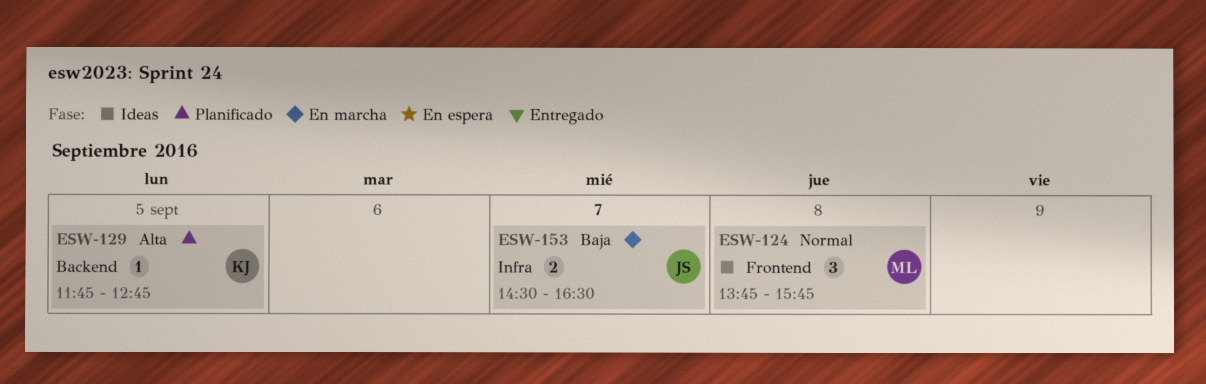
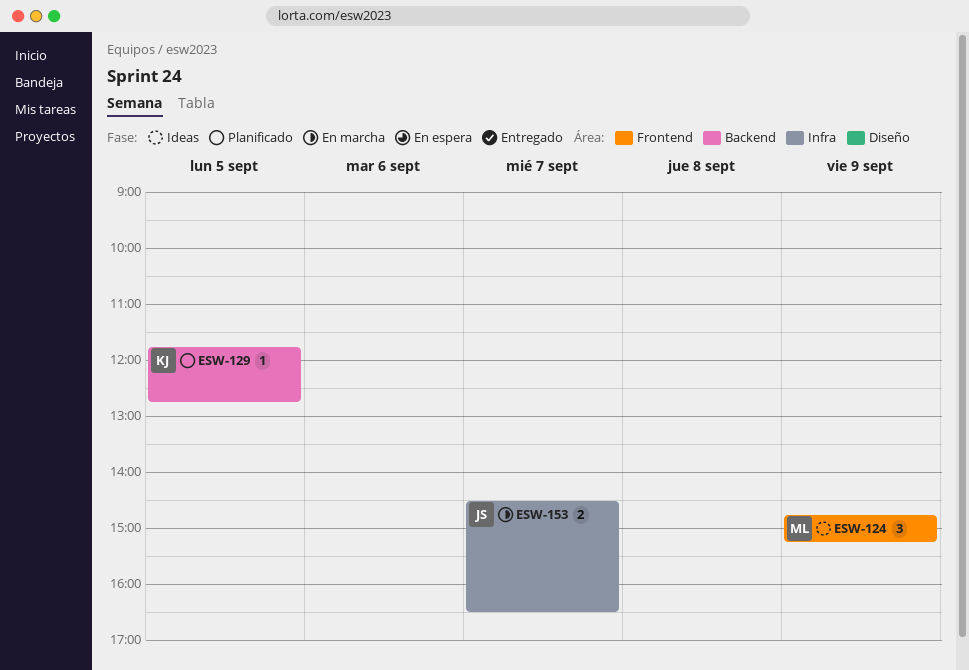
ESW-124, day: Sep 8 -> Sep 9
ESW-124, begins: 13:45 -> 14:45
ESW-124, ends: 15:45 -> 15:15

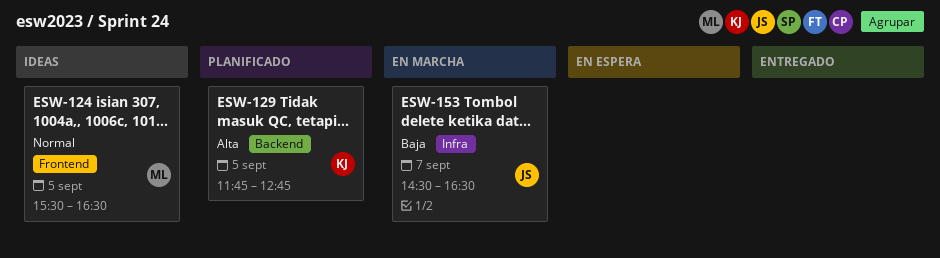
ESW-124, day: Sep 9 -> Sep 5
ESW-124, begins: 14:45 -> 15:30
ESW-124, ends: 15:15 -> 16:30

